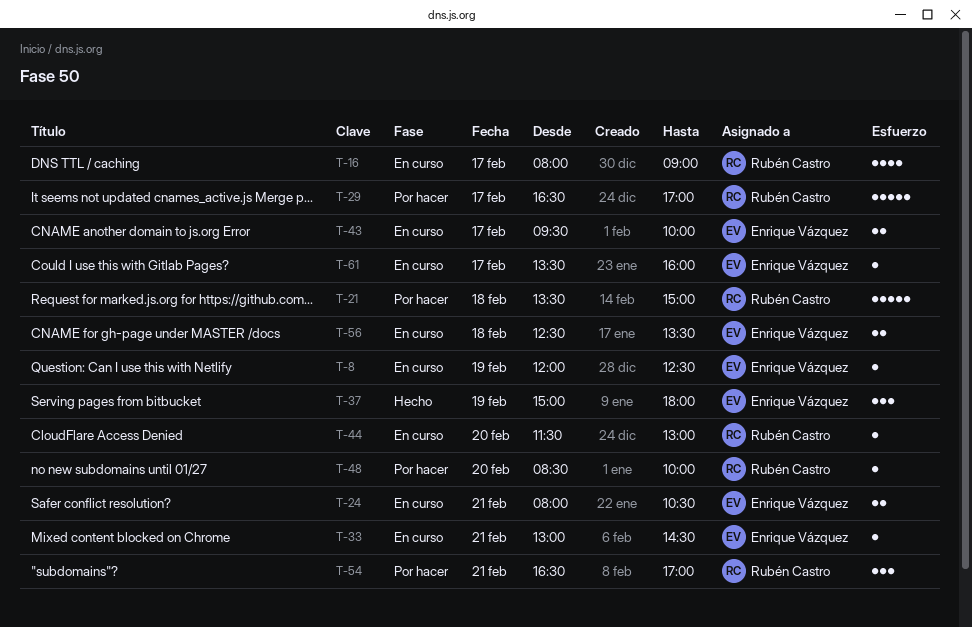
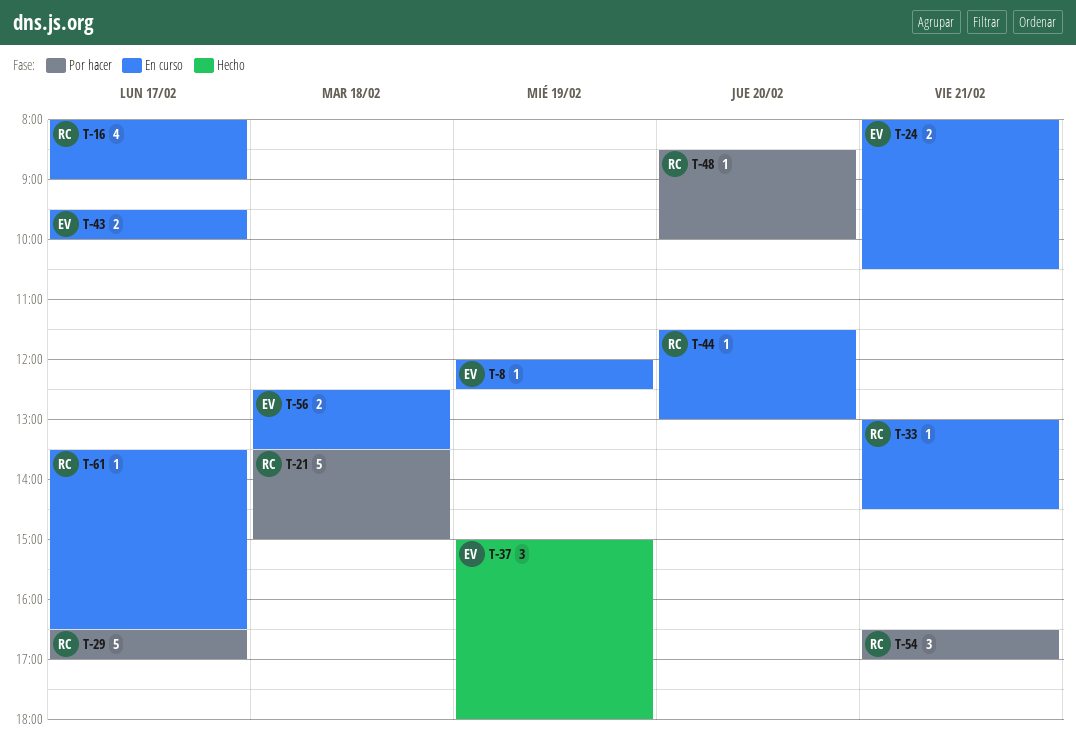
T-33, owner: Enrique Vázquez -> Rubén Castro
T-61, owner: Enrique Vázquez -> Rubén Castro
T-61, ends: 16:00 -> 16:30

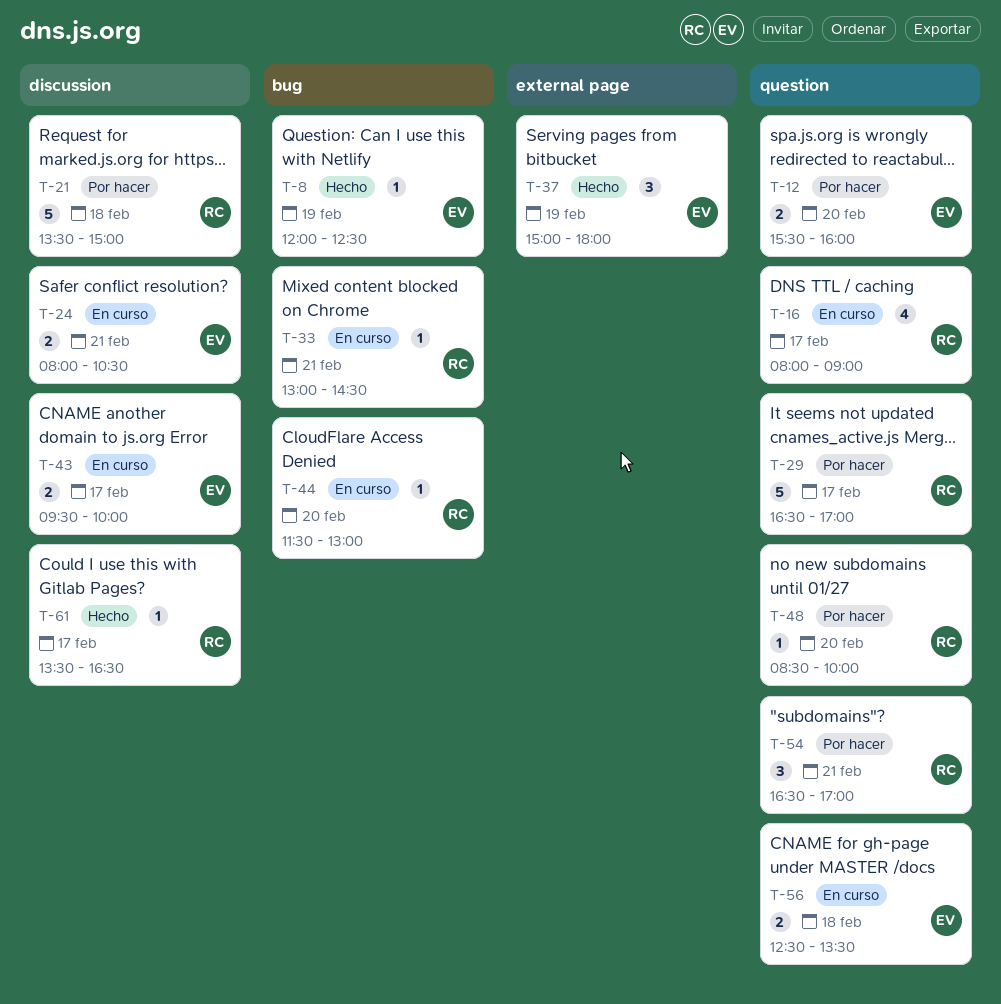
T-8, status: En curso -> Hecho
T-12: none -> present
T-61, status: En curso -> Hecho

